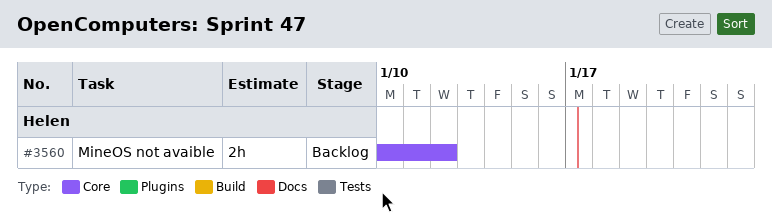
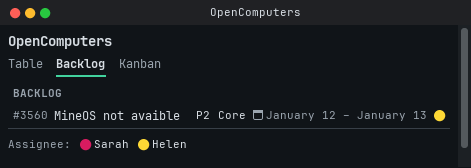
#3560, start: Jan 10 -> Jan 12
#3560, due: Jan 12 -> Jan 13

